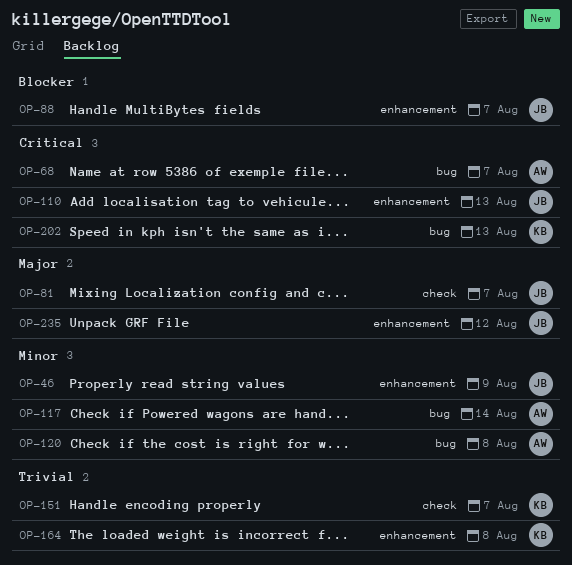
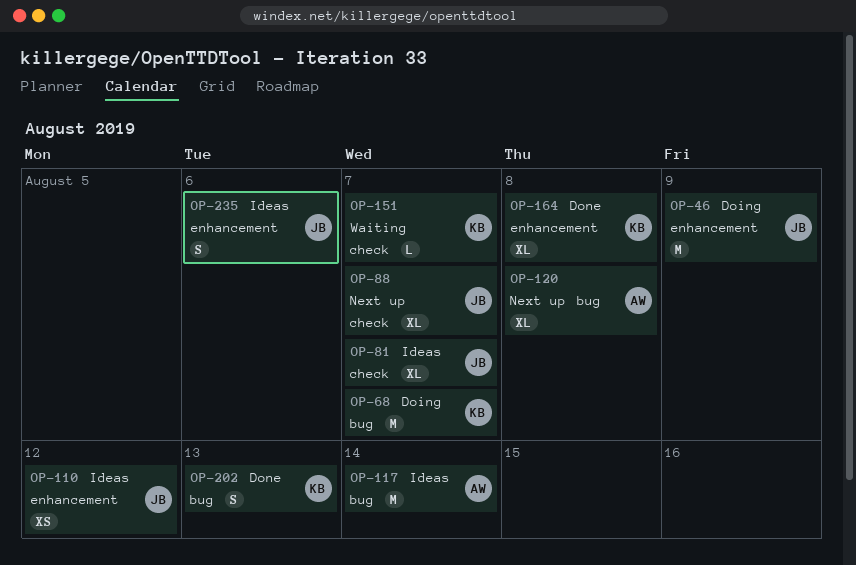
OP-68, owner: AW -> KB
OP-88, label: enhancement -> check
OP-110, due: Aug 13 -> Aug 12
OP-235, due: Aug 12 -> Aug 6

